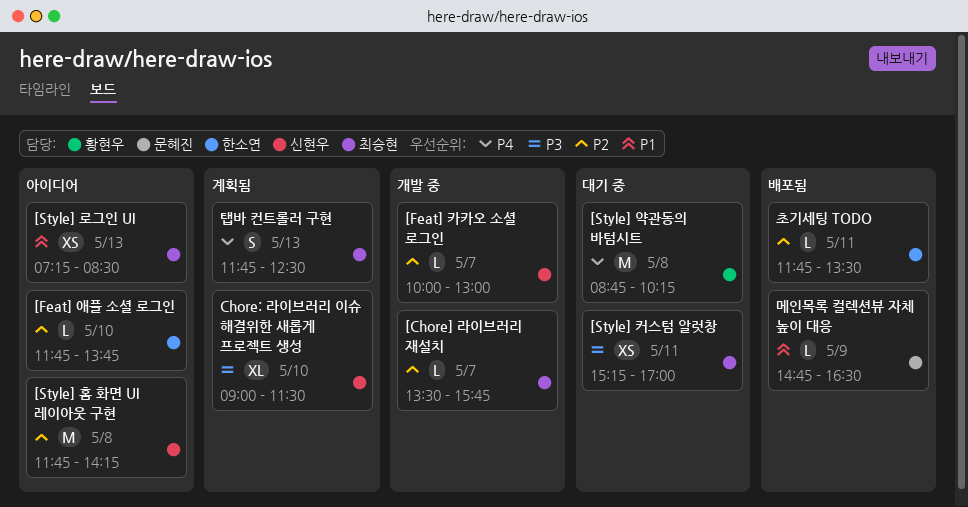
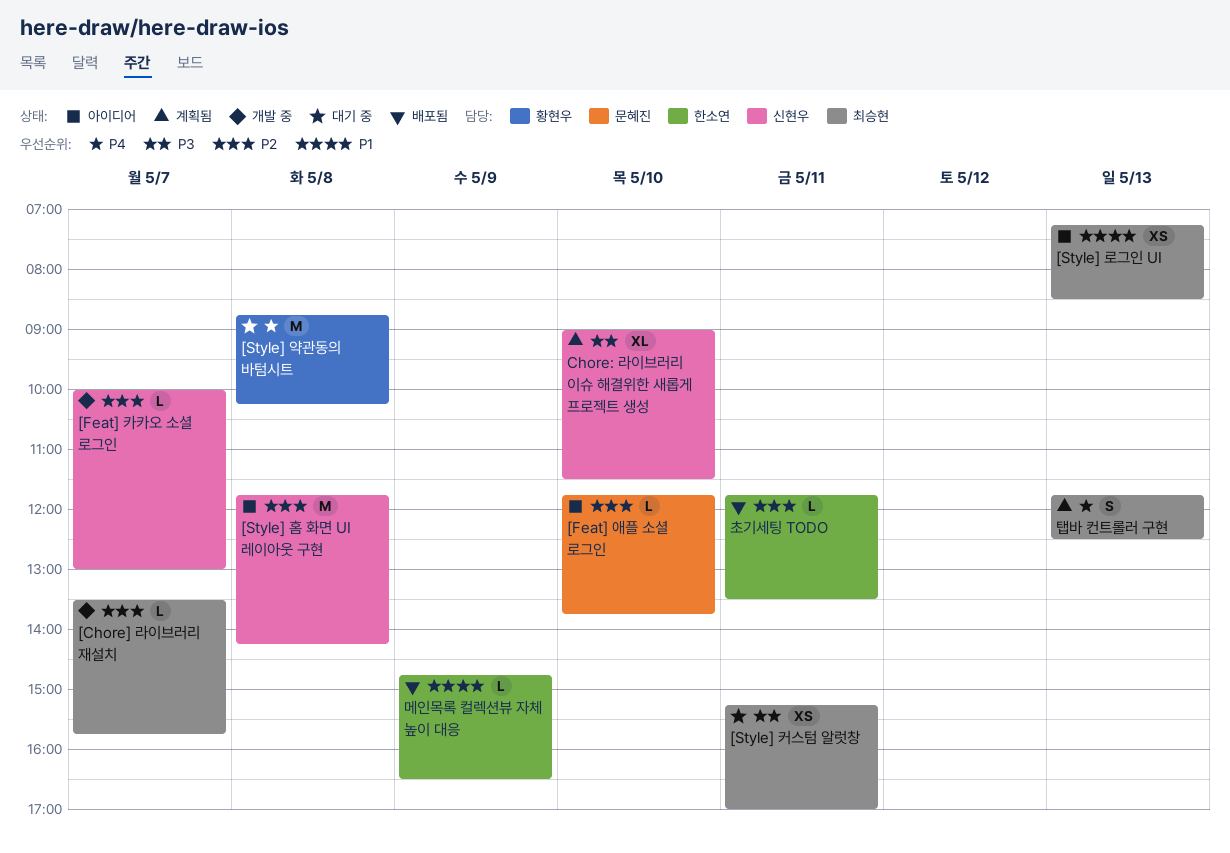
[Feat] 애플 소셜 로그인, owner: 한소연 -> 문혜진
메인목록 컬렉션뷰 자체 높이 대응, owner: 문혜진 -> 한소연

